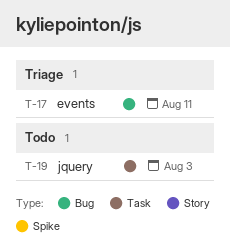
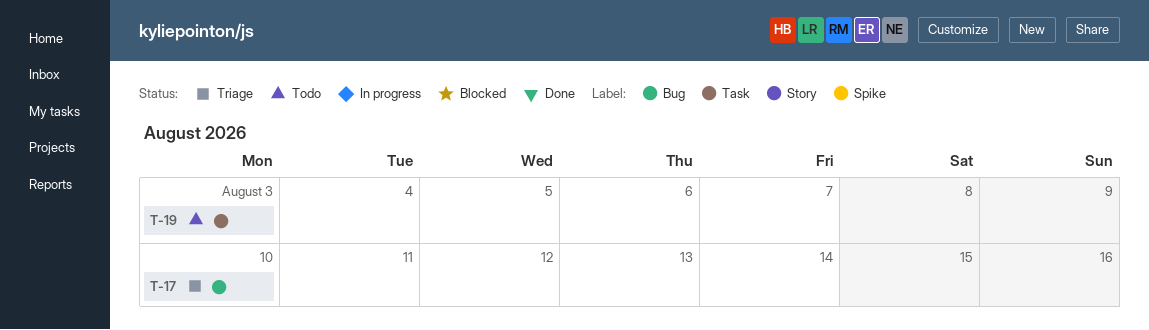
T-17, due: Aug 11 -> Aug 10

